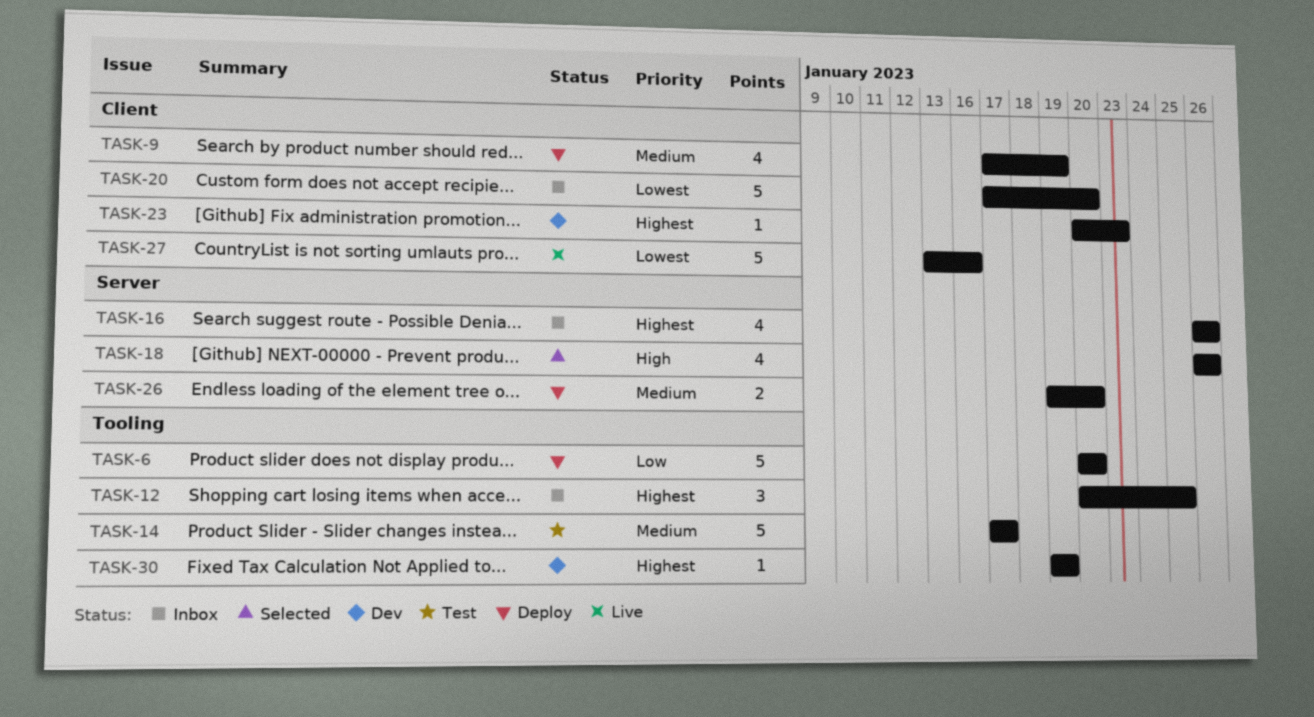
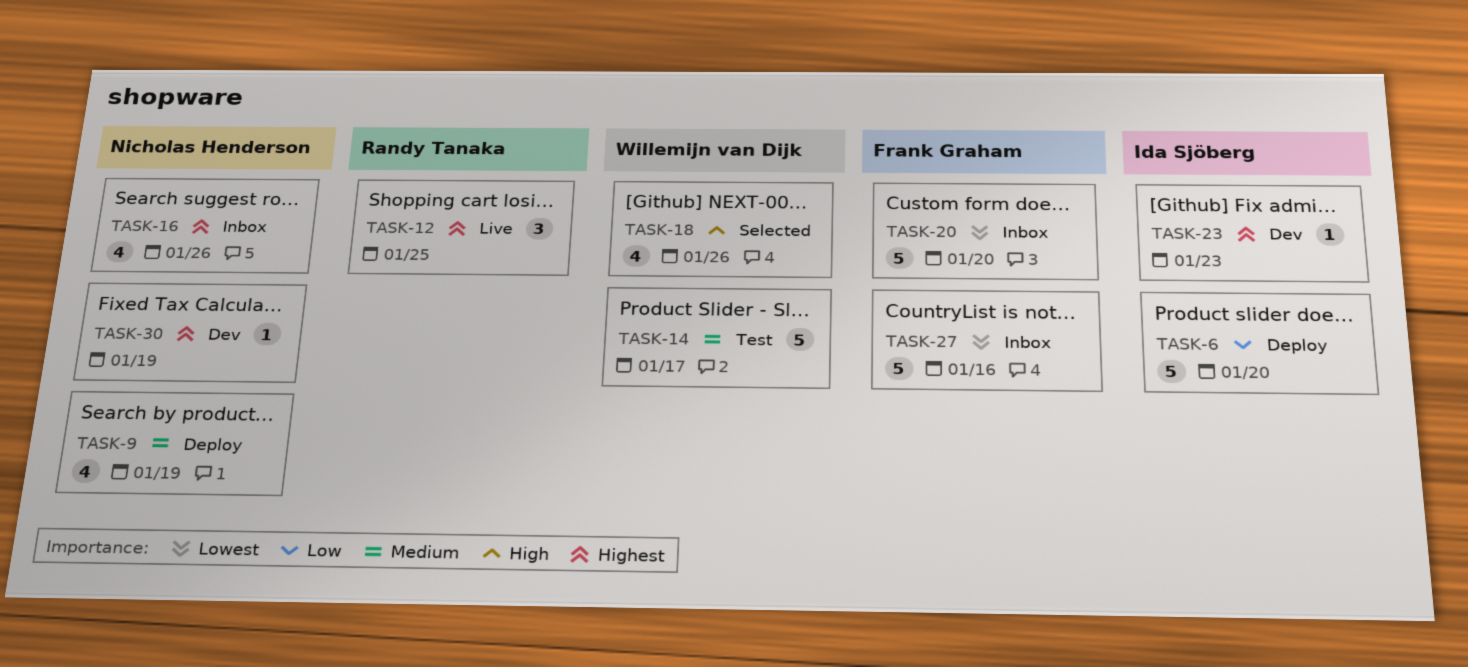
TASK-12, status: Inbox -> Live
TASK-26: present -> none
TASK-27, status: Live -> Inbox

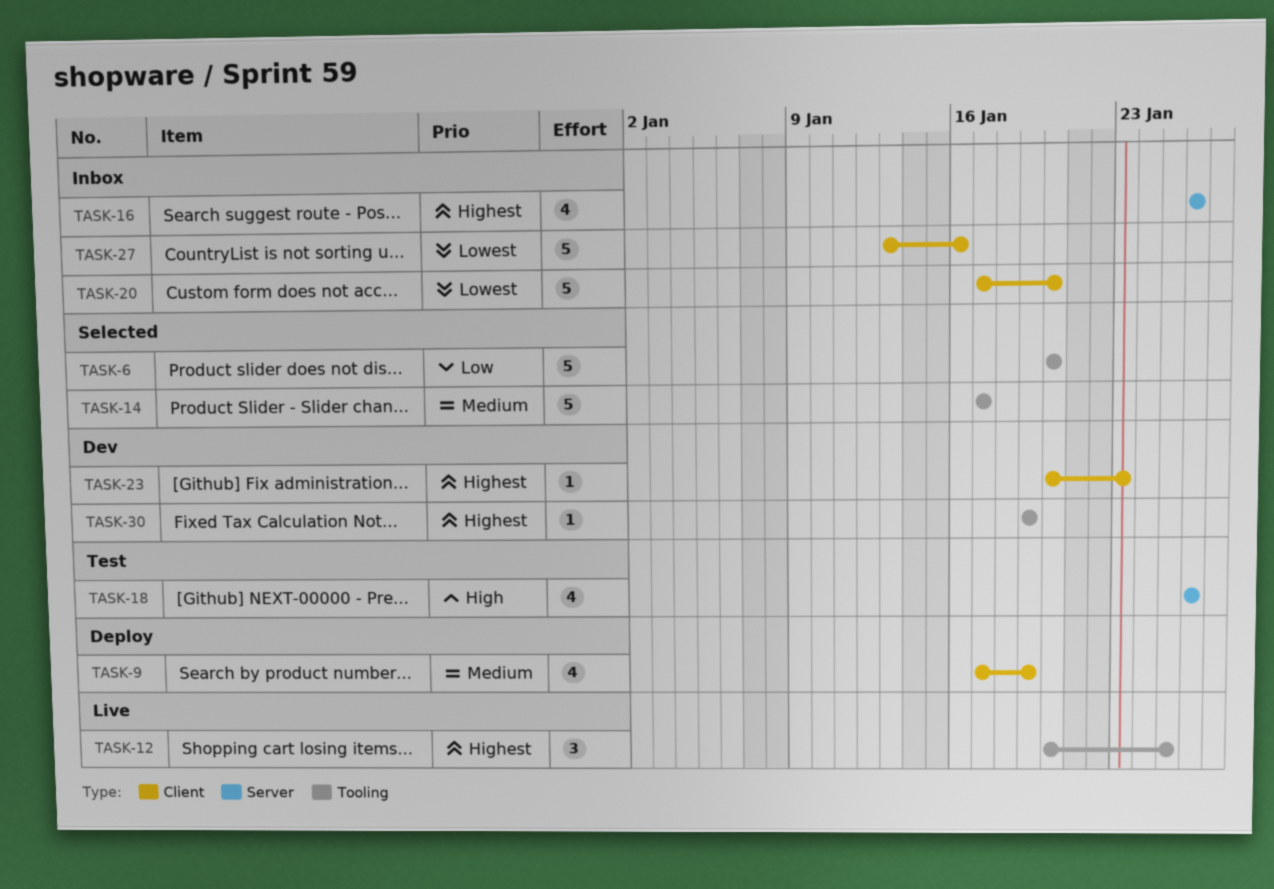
TASK-6, status: Deploy -> Selected
TASK-14, status: Test -> Selected
TASK-18, status: Selected -> Test

